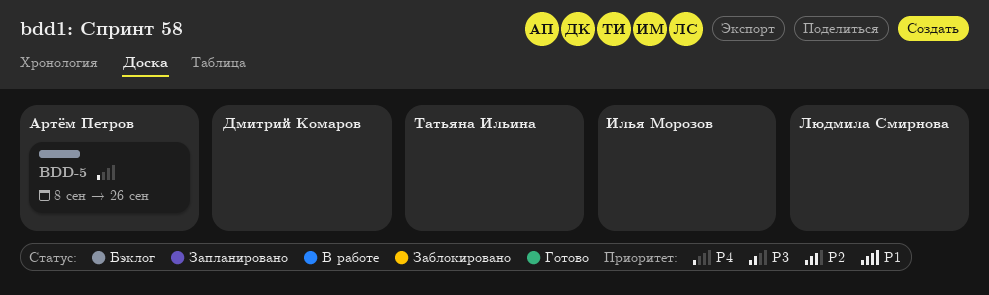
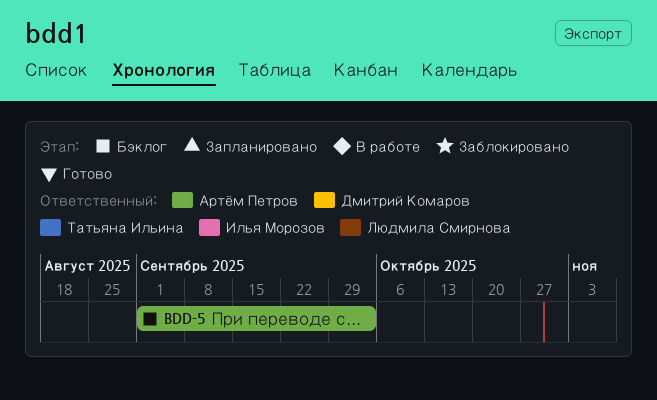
BDD-5, start: Sep 8 -> Sep 1
BDD-5, due: Sep 26 -> Oct 3

